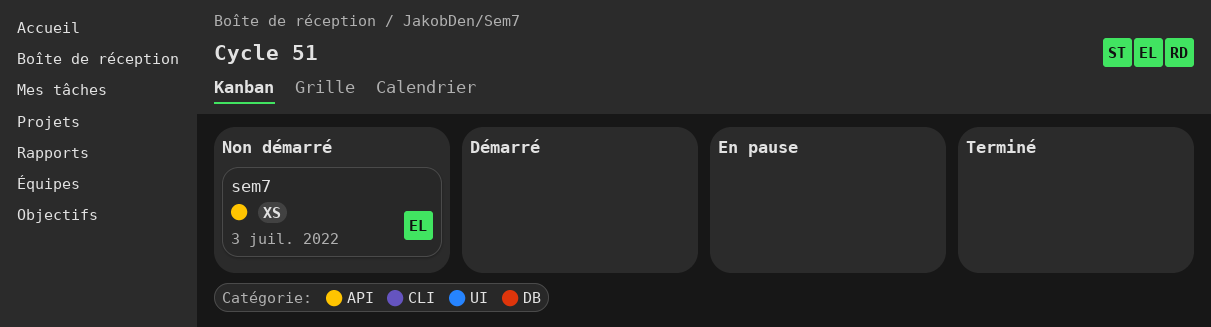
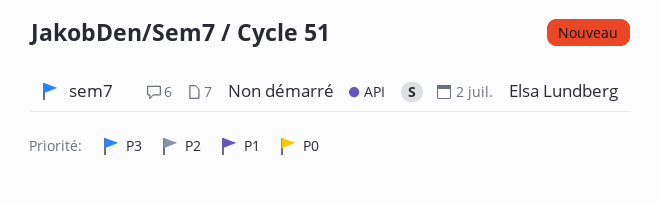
sem7, estimate: XS -> S
sem7, due: Jul 3 -> Jul 2

